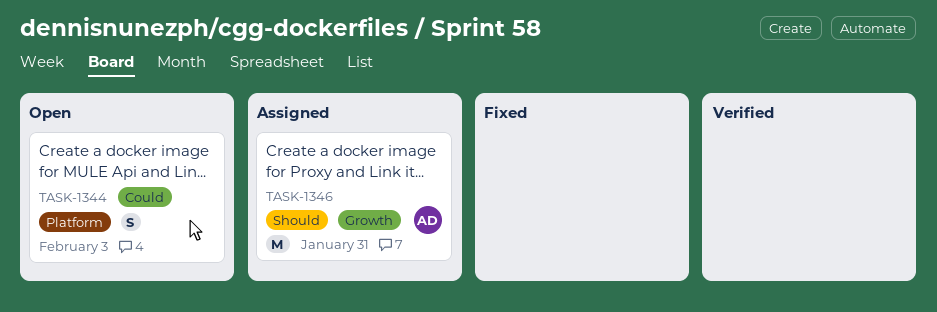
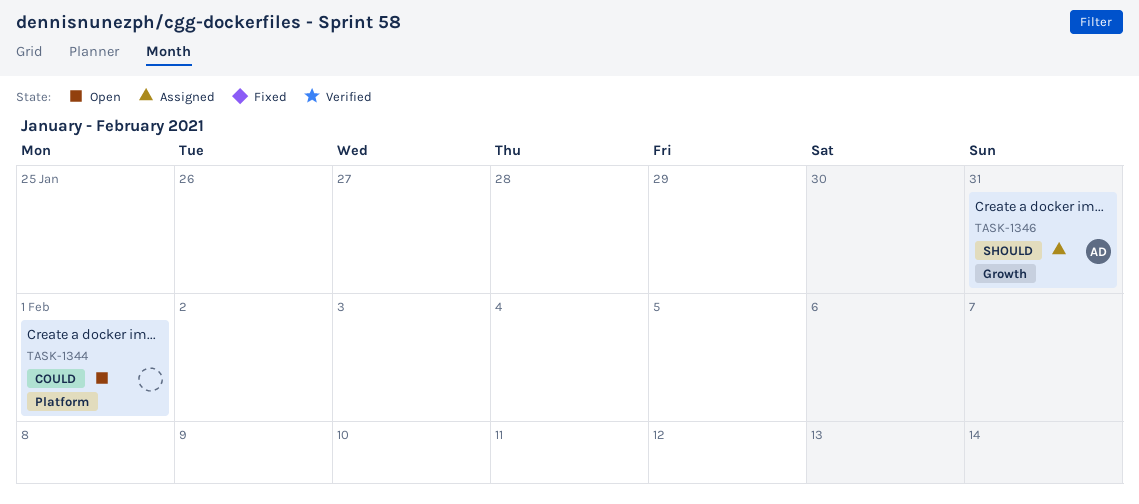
TASK-1344, due: Feb 3 -> Feb 1

